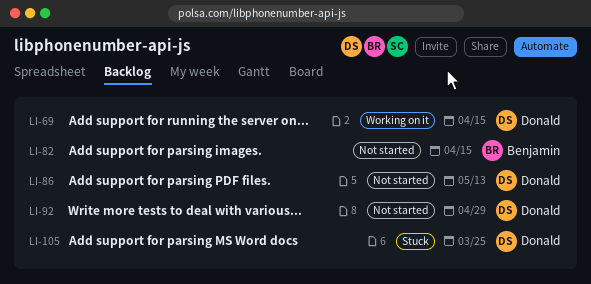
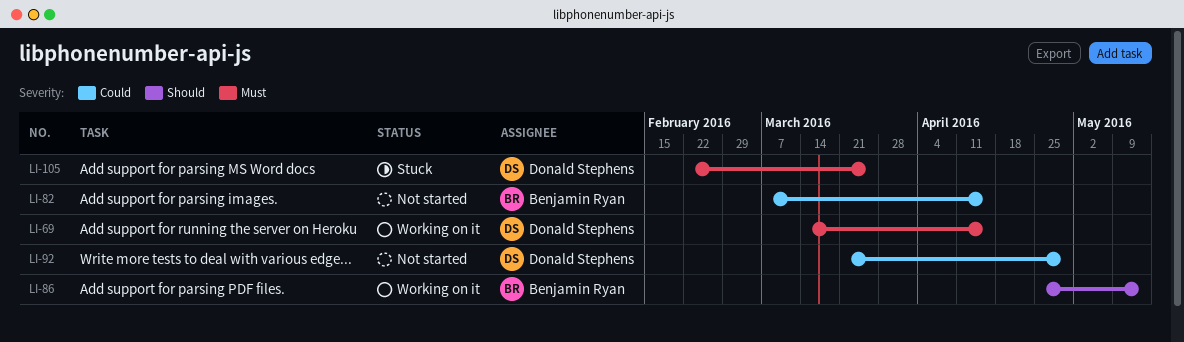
LI-86, status: Not started -> Working on it
LI-86, owner: Donald Stephens -> Benjamin Ryan

